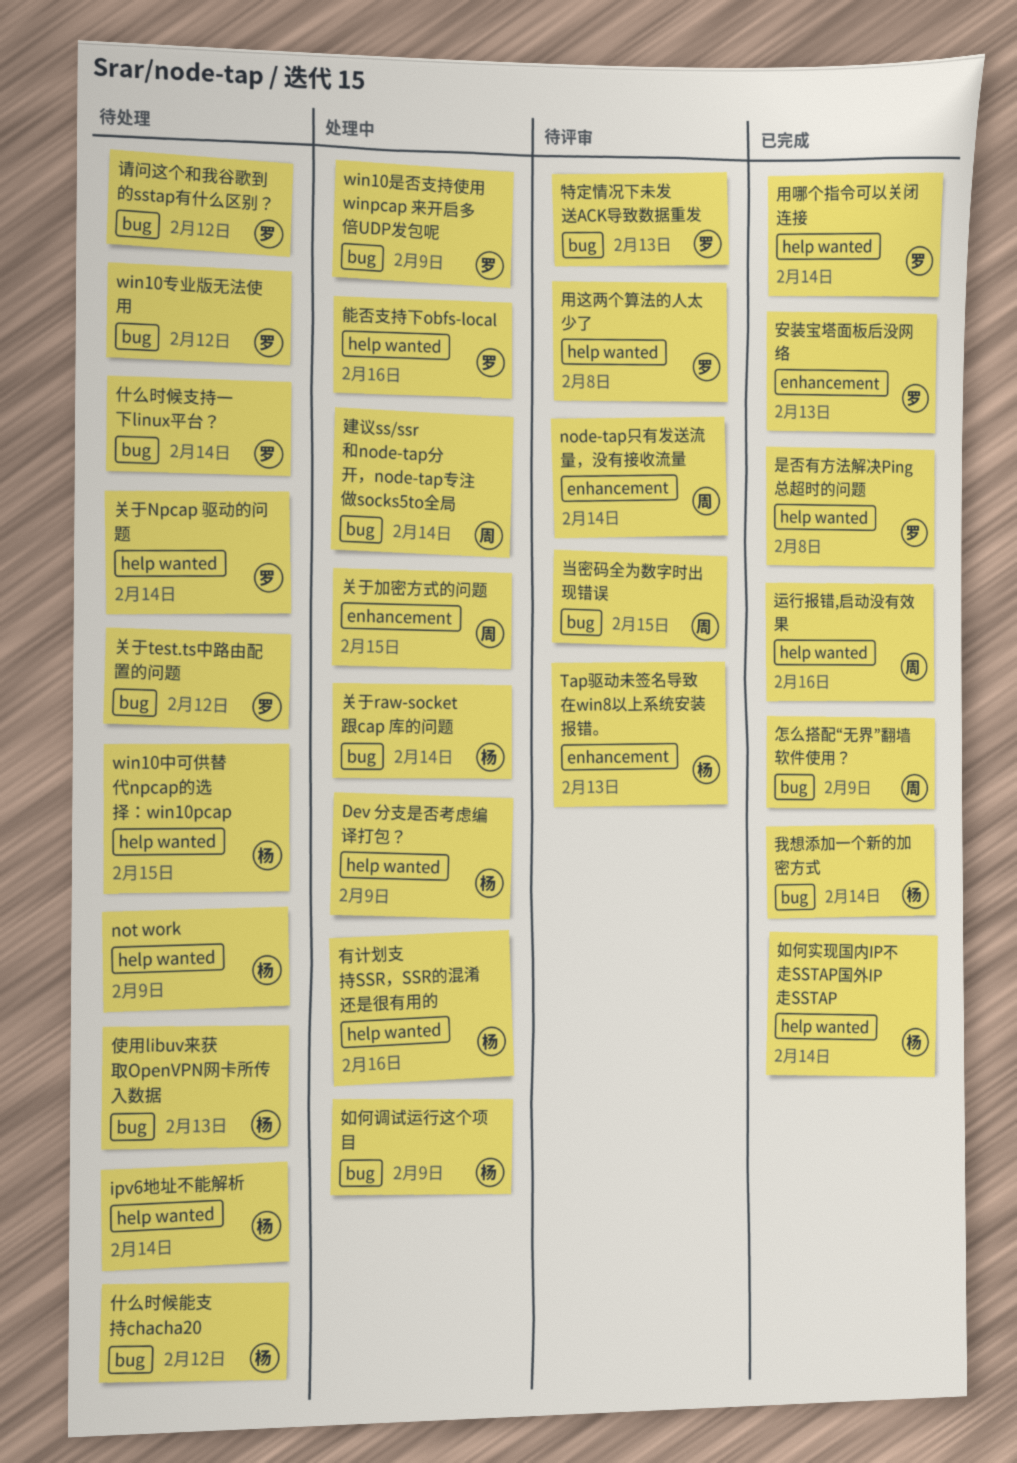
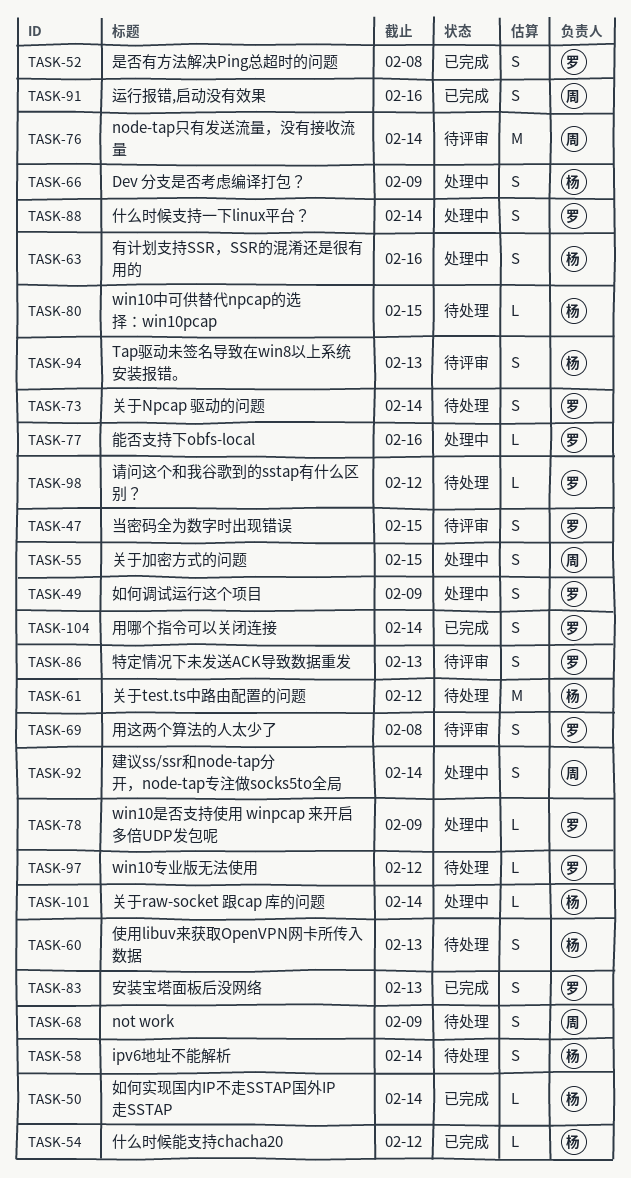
not work, owner: 杨 -> 周
什么时候支持一下linux平台？, status: 待处理 -> 处理中
什么时候能支持chacha20, status: 待处理 -> 已完成
关于test.ts中路由配置的问题, owner: 罗 -> 杨
如何调试运行这个项目, owner: 杨 -> 罗
当密码全为数字时出现错误, owner: 周 -> 罗
怎么搭配“无界”翻墙软件使用？: present -> none
我想添加一个新的加密方式: present -> none

